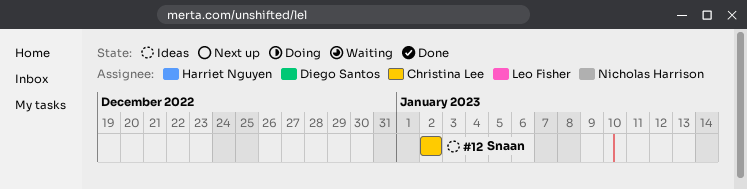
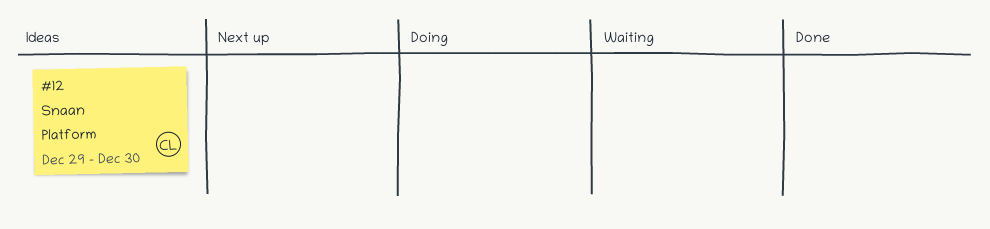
#12, start: Jan 2 -> Dec 29
#12, due: Jan 2 -> Dec 30

